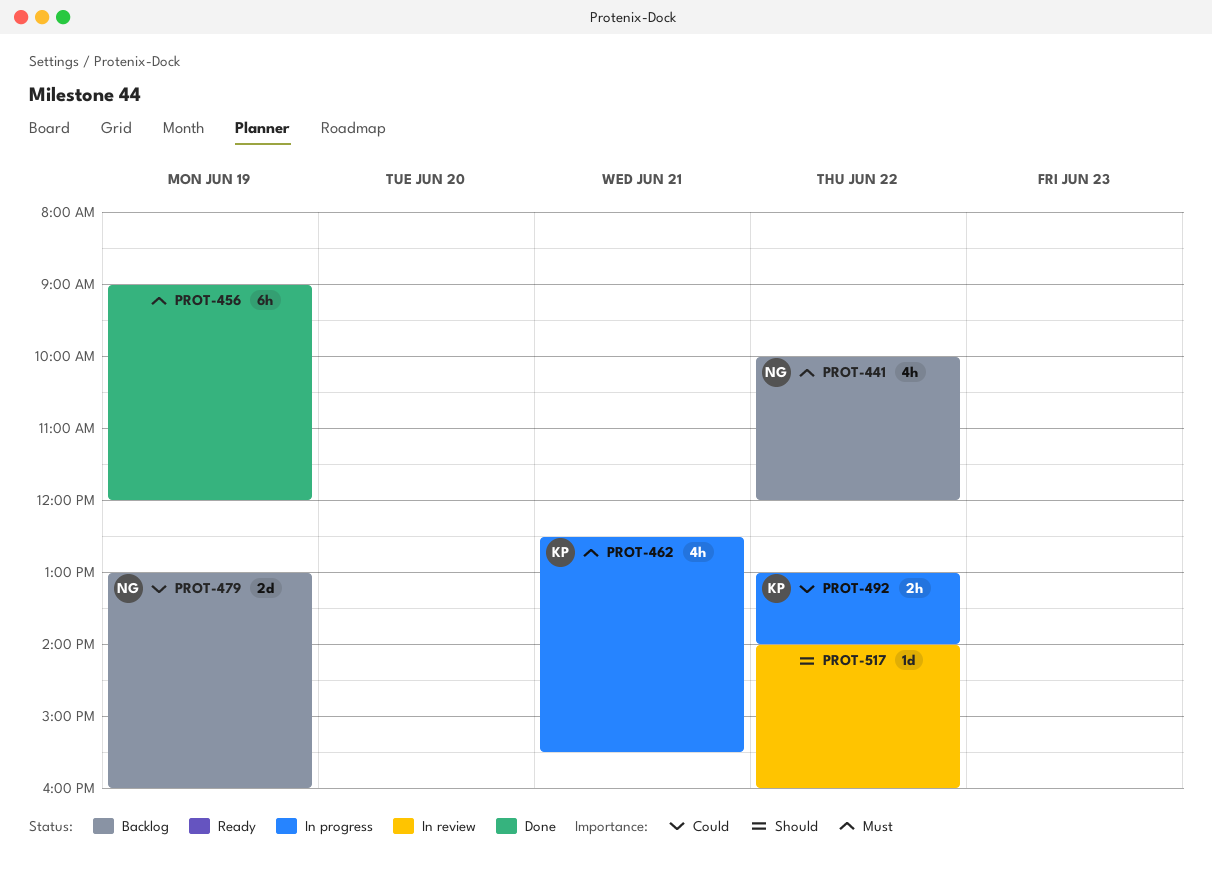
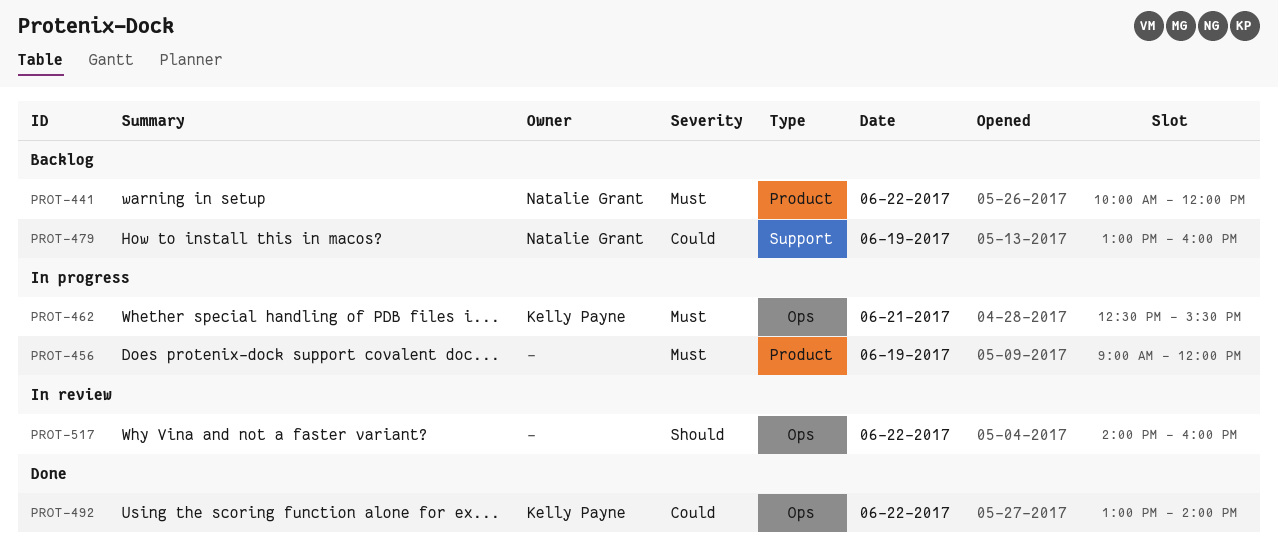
PROT-456, status: Done -> In progress
PROT-492, status: In progress -> Done

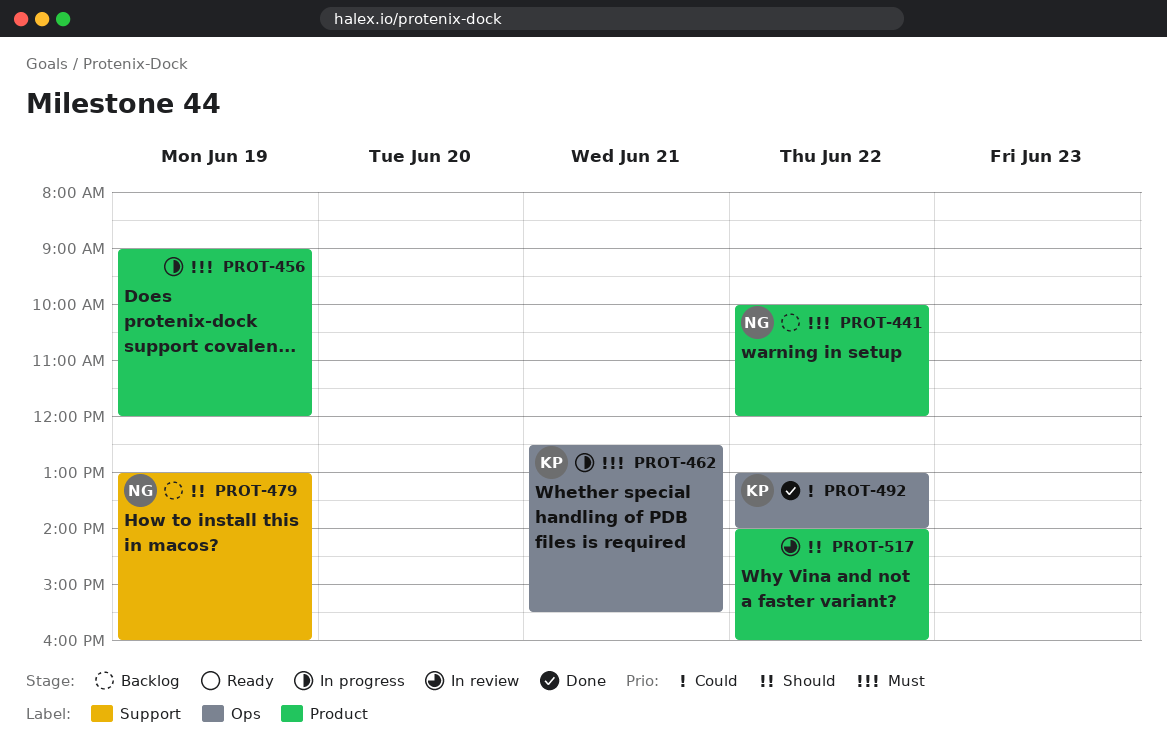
PROT-479, priority: Could -> Should
PROT-517, label: Ops -> Product

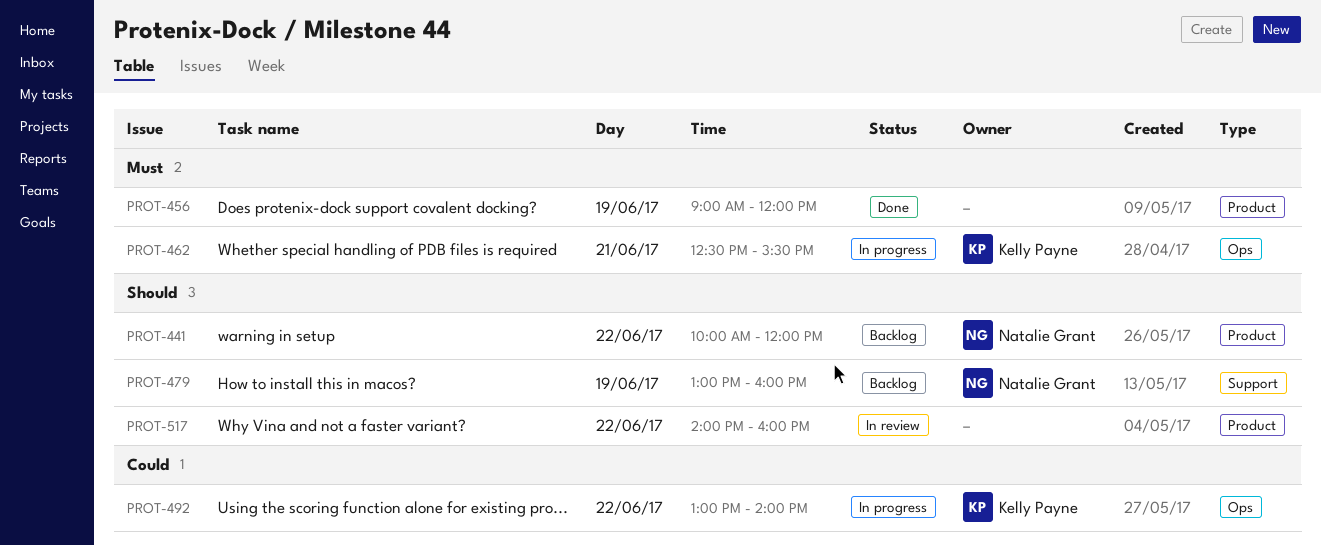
PROT-441, priority: Must -> Should
PROT-456, status: In progress -> Done
PROT-492, status: Done -> In progress

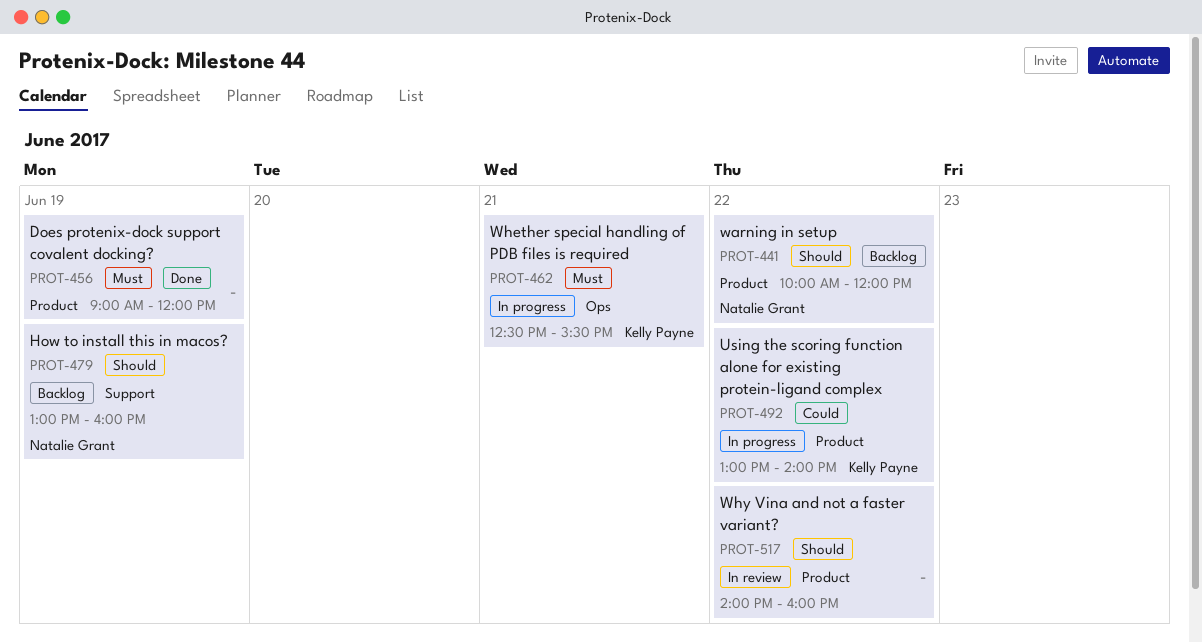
PROT-492, label: Ops -> Product

